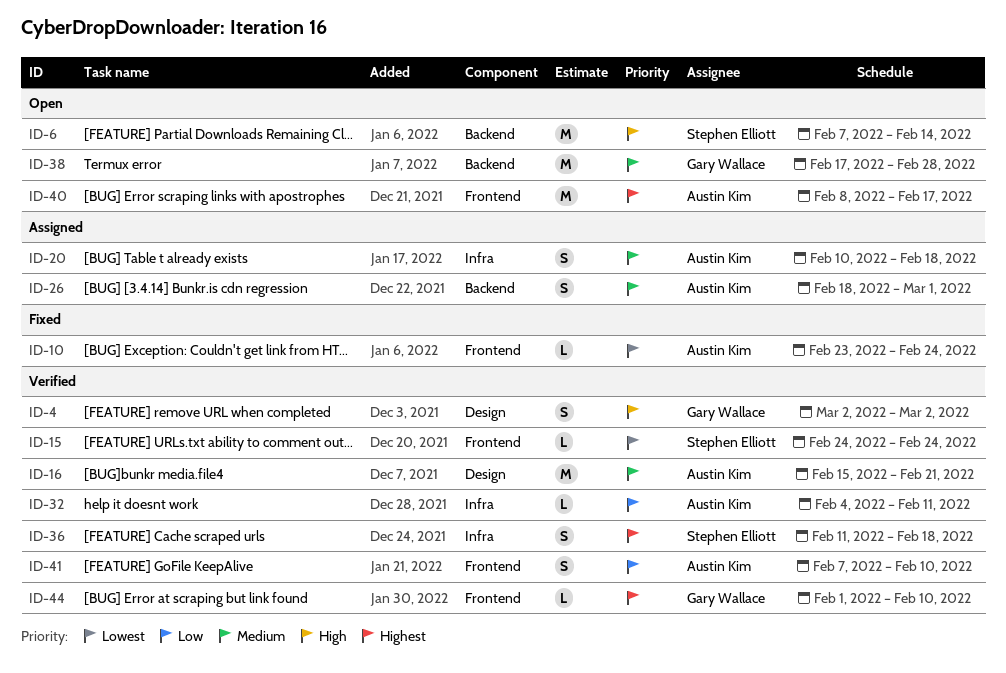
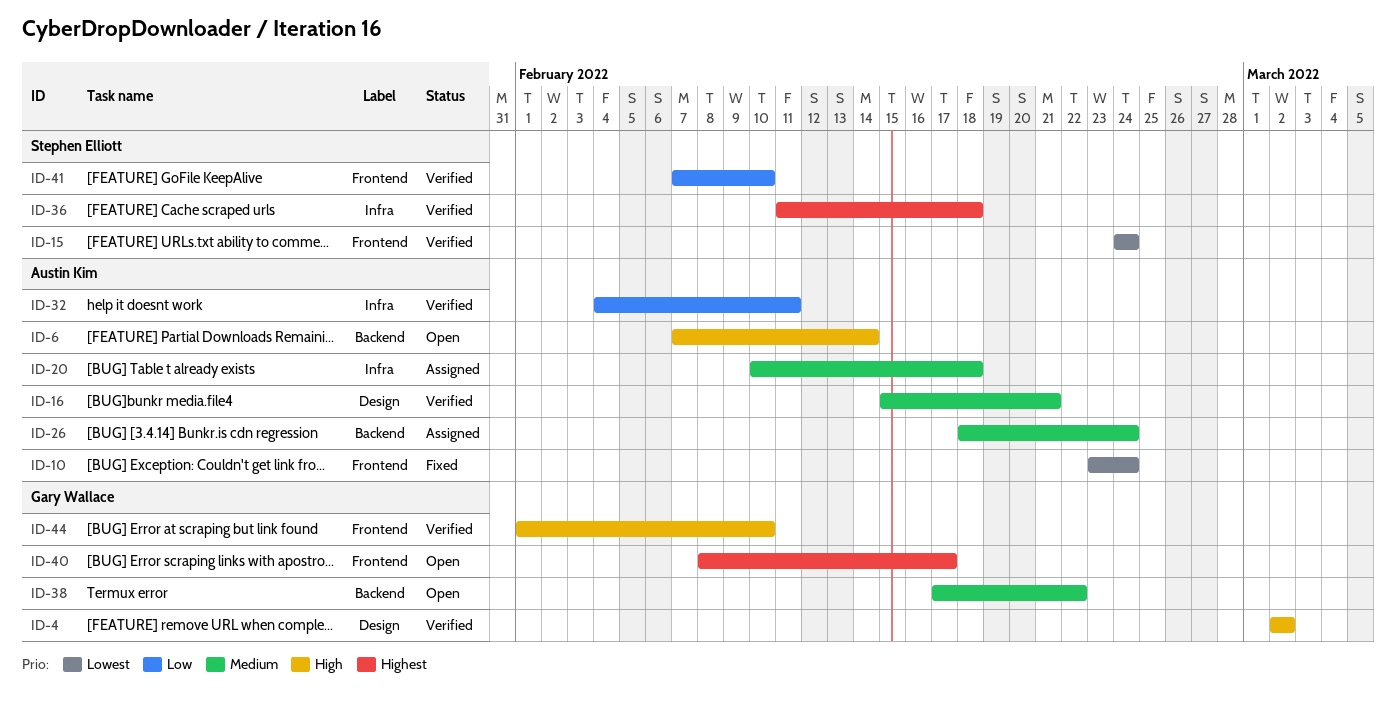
ID-6, owner: Stephen Elliott -> Austin Kim
ID-26, due: Mar 1 -> Feb 24
ID-38, due: Feb 28 -> Feb 22
ID-40, owner: Austin Kim -> Gary Wallace
ID-41, owner: Austin Kim -> Stephen Elliott
ID-44, priority: Highest -> High

